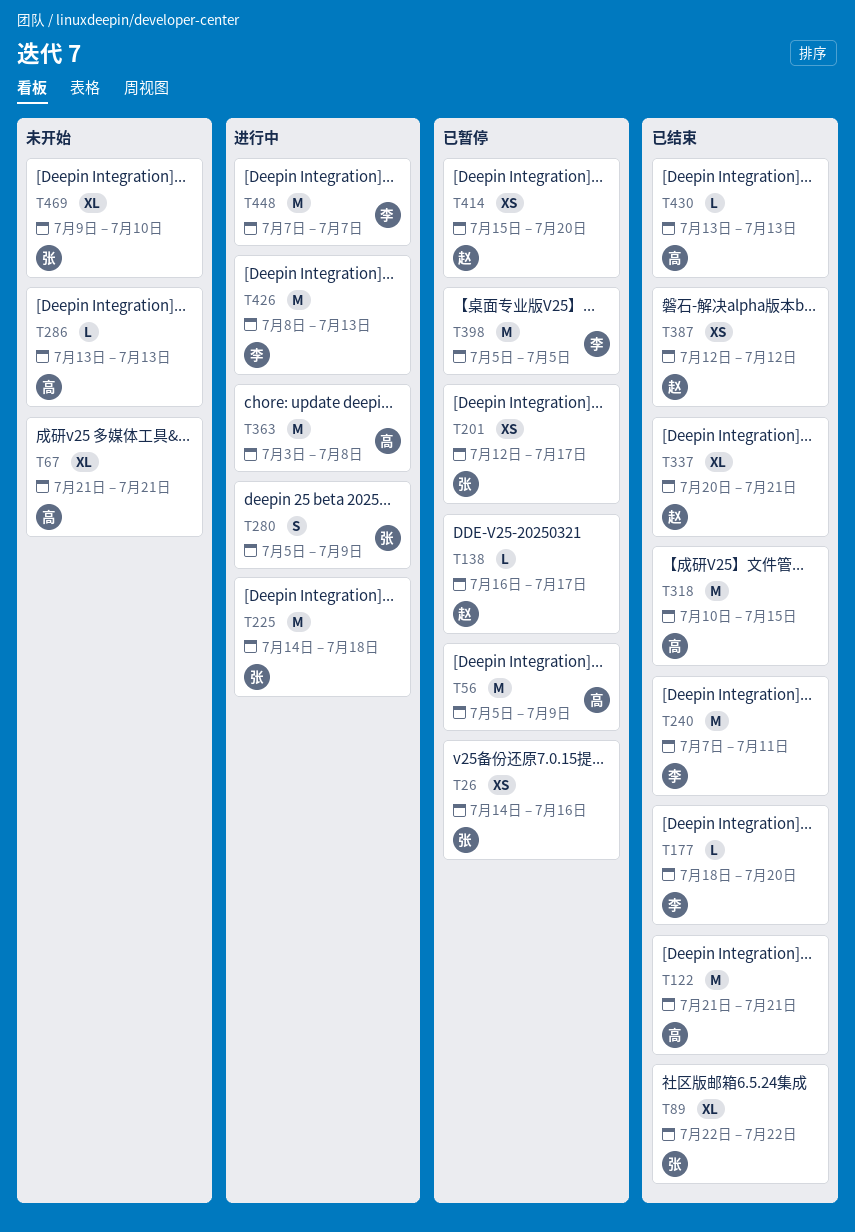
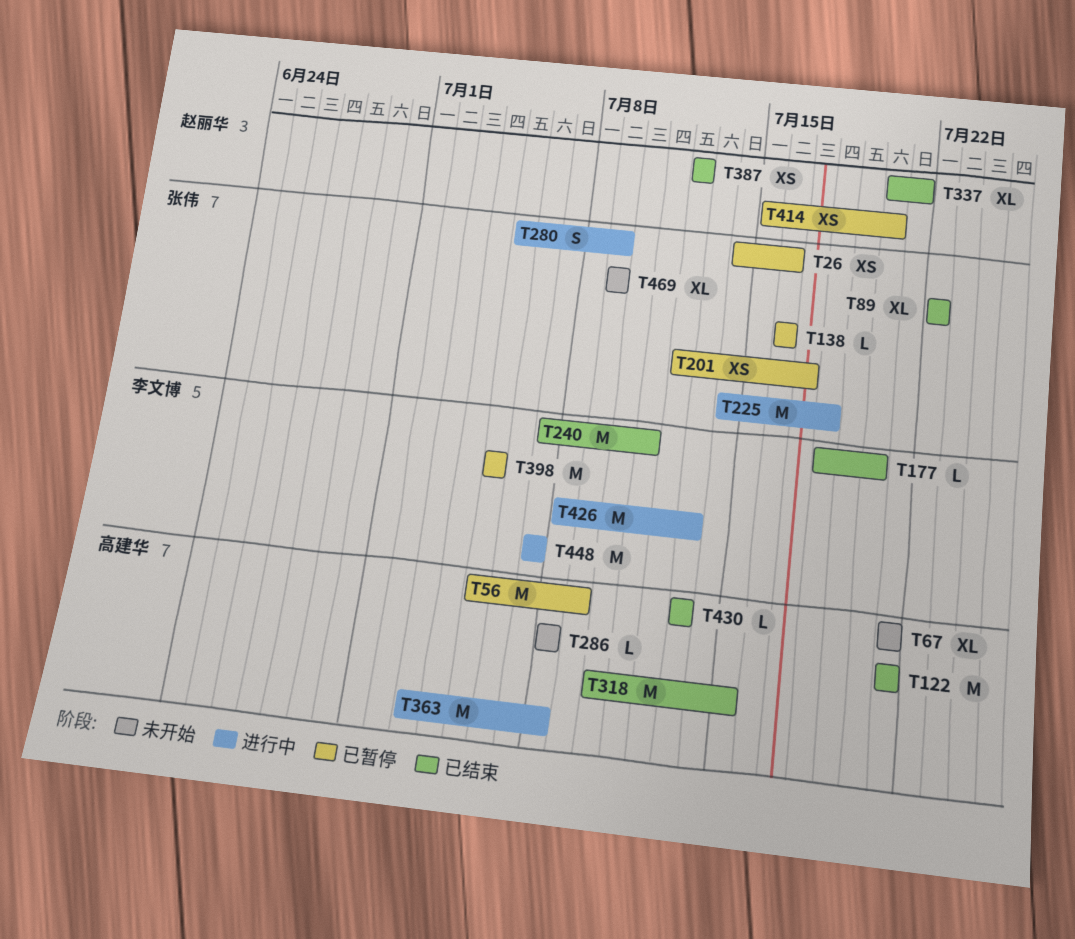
T138, owner: 赵丽华 -> 张伟
T138, due: Jul 17 -> Jul 16
T286, start: Jul 13 -> Jul 8
T286, due: Jul 13 -> Jul 8
T469, due: Jul 10 -> Jul 9

